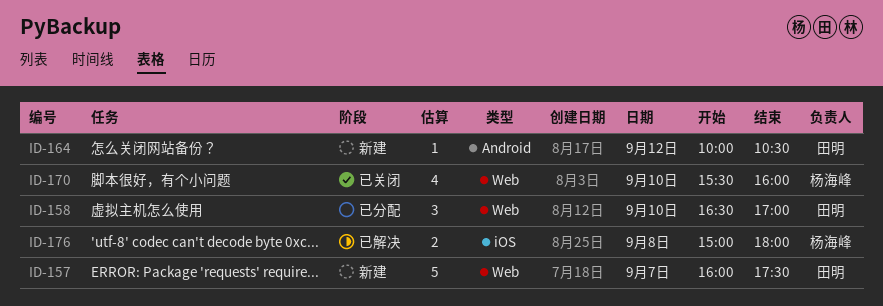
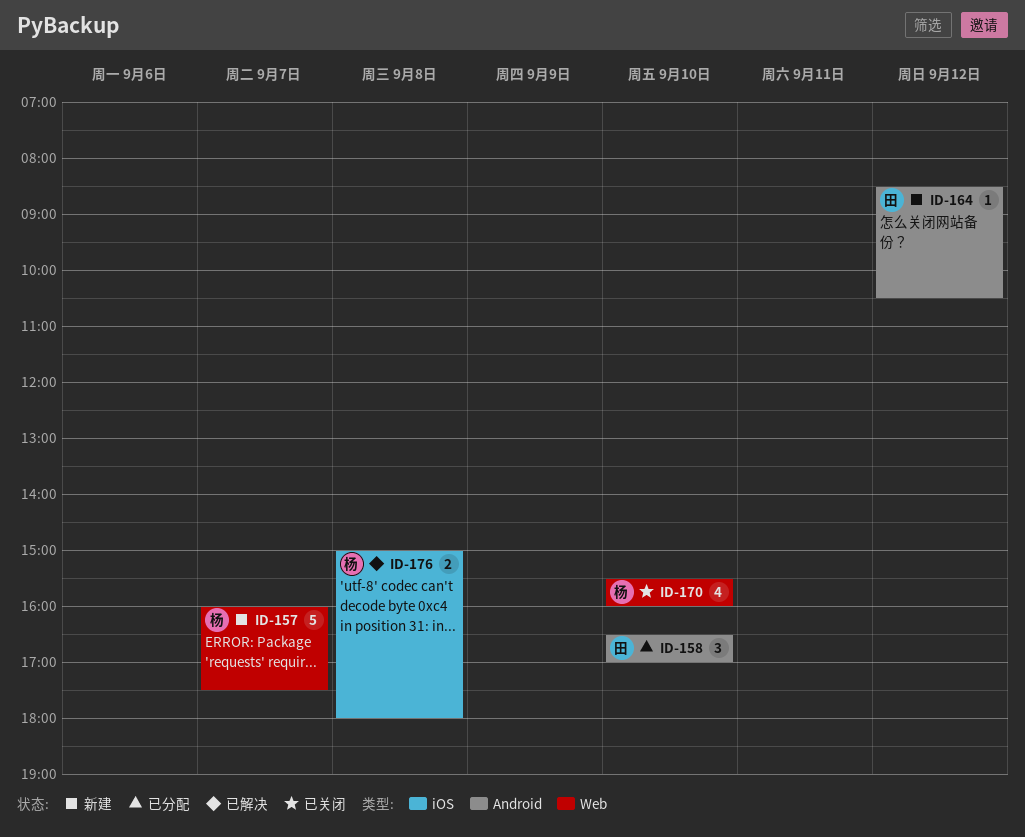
ID-157, owner: 田明 -> 杨海峰
ID-158, label: Web -> Android
ID-164, begins: 10:00 -> 08:30

